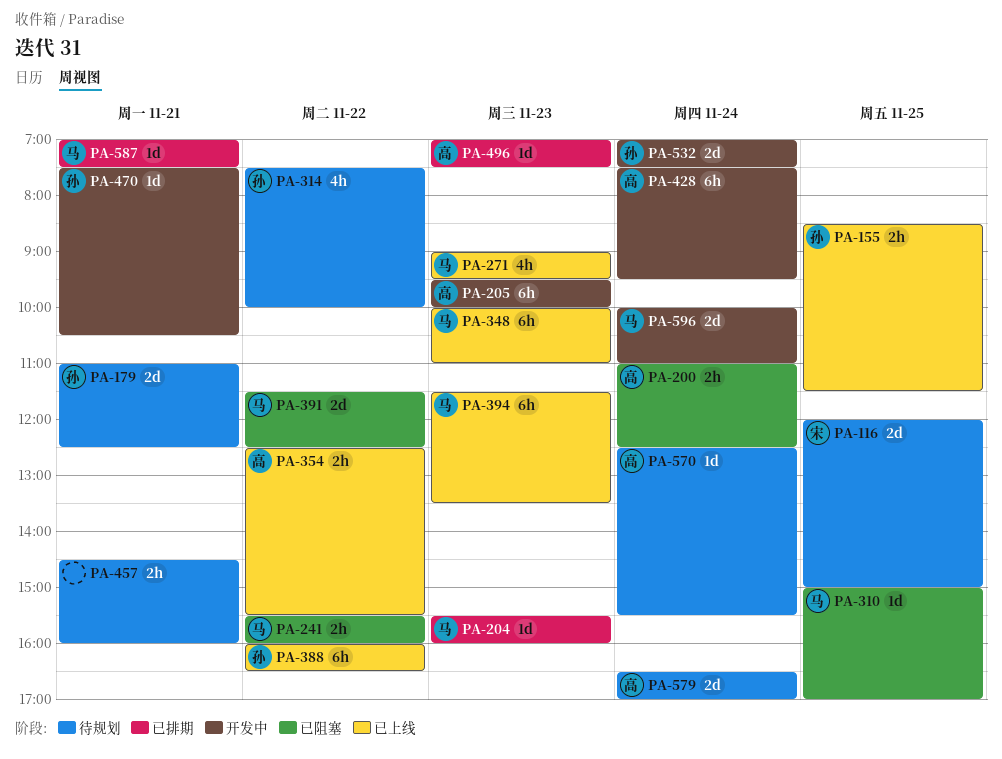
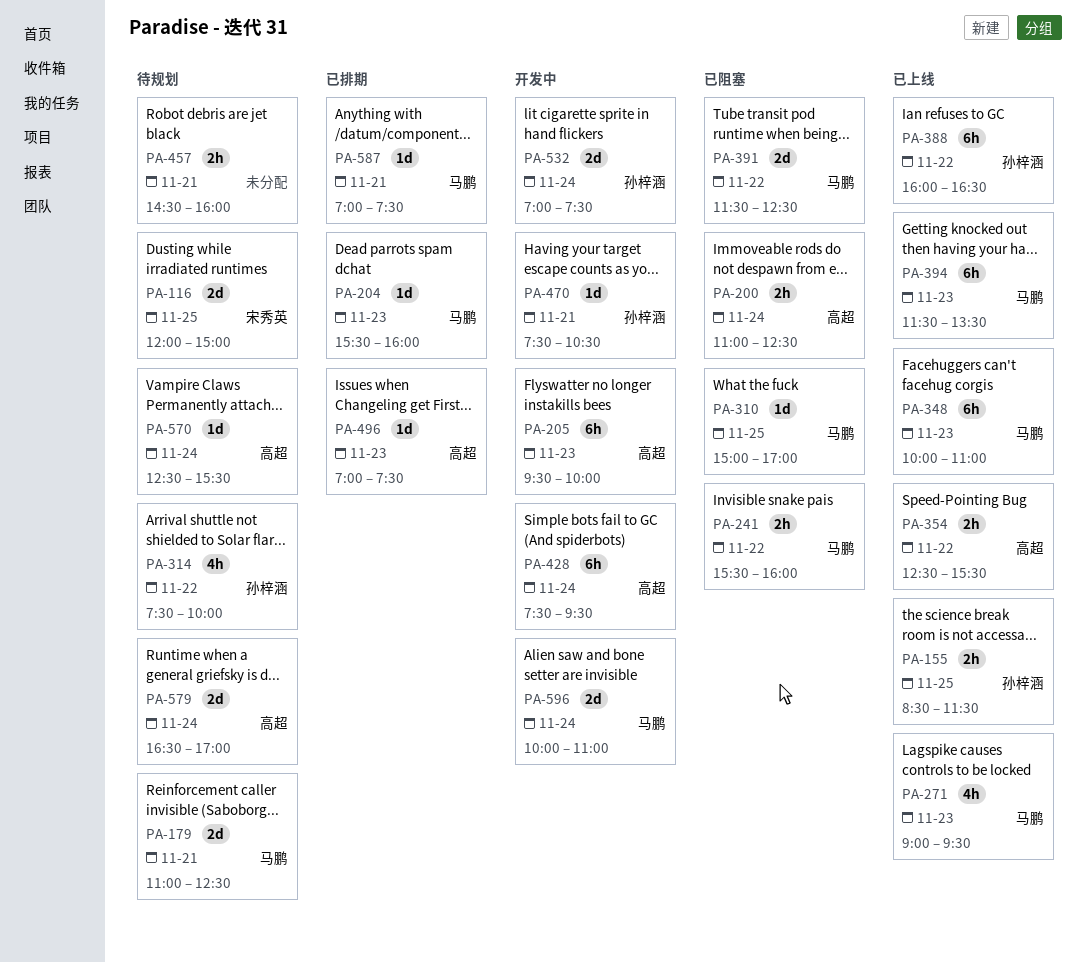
PA-179, owner: 孙梓涵 -> 马鹏

